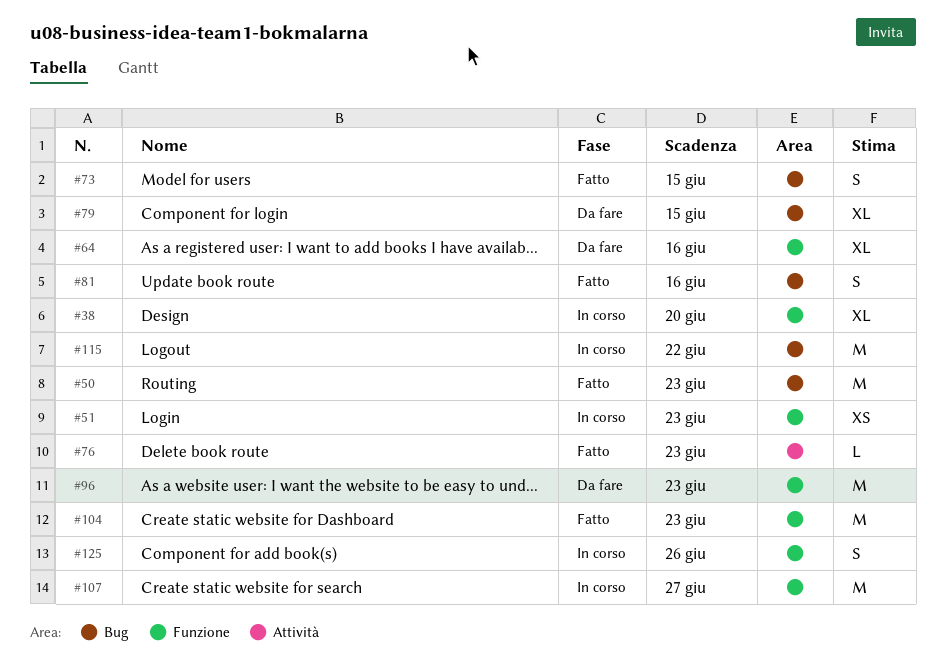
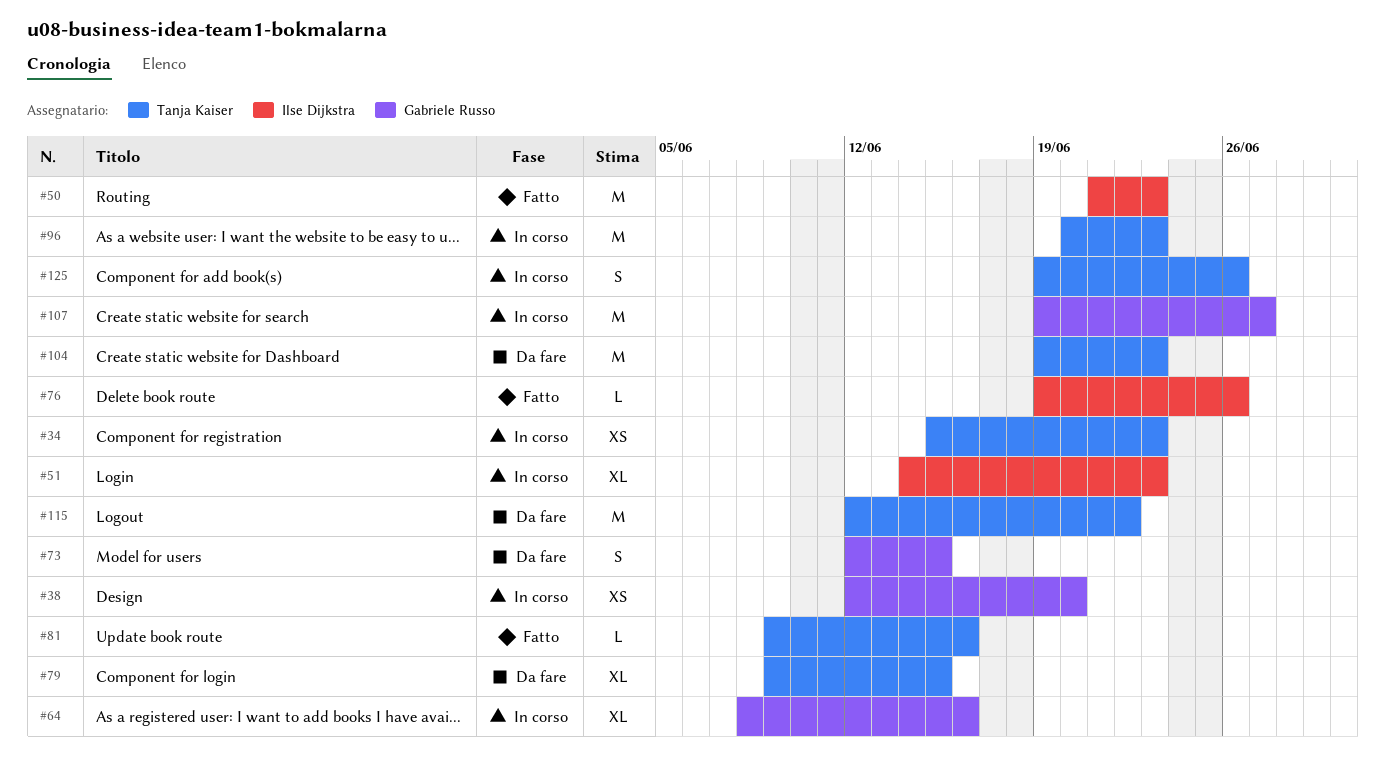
#34: none -> present
#38, estimate: XL -> XS
#51, estimate: XS -> XL
#64, status: Da fare -> In corso
#73, status: Fatto -> Da fare
#76, due: Jun 23 -> Jun 26
#81, estimate: S -> L
#96, status: Da fare -> In corso
#104, status: Fatto -> Da fare
#115, status: In corso -> Da fare

